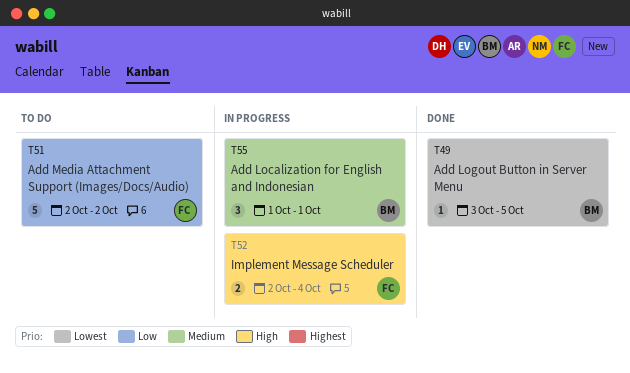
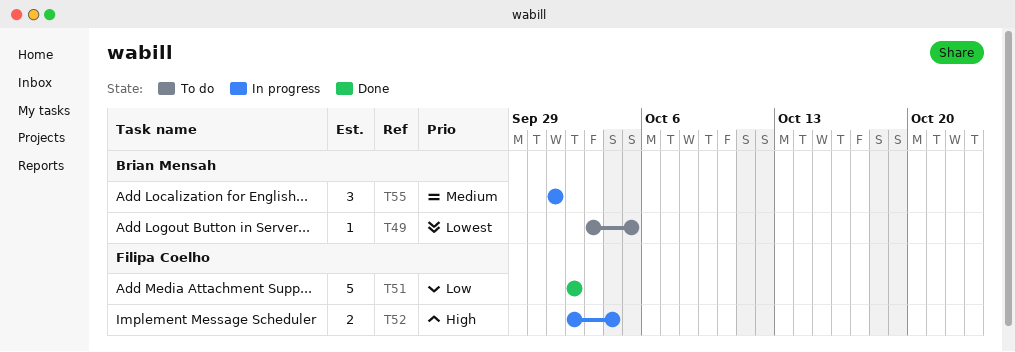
T49, status: Done -> To do
T51, status: To do -> Done

